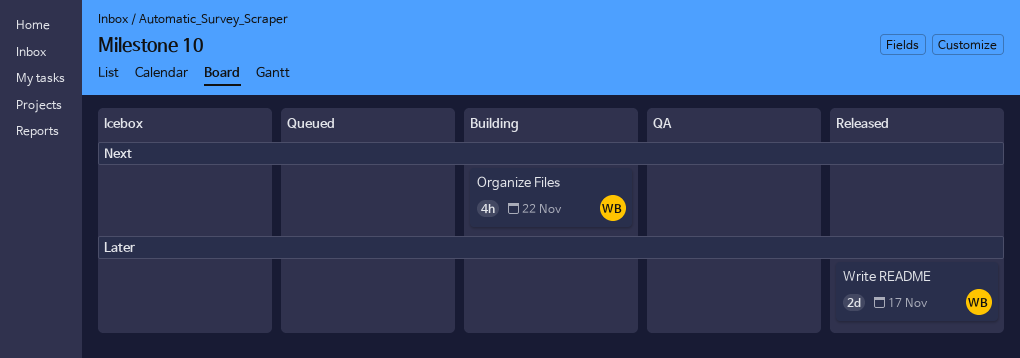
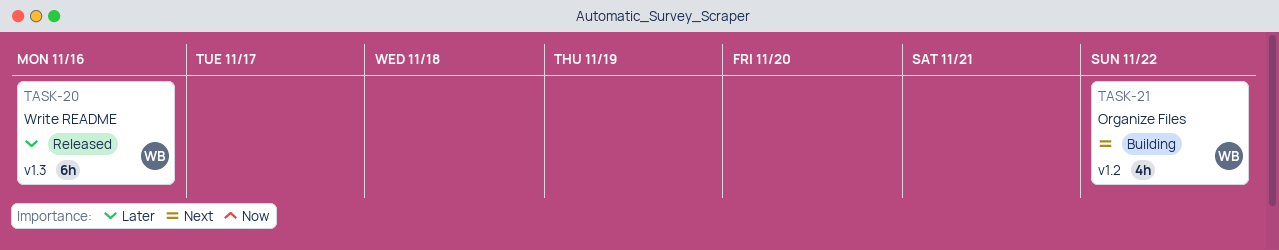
Write README, estimate: 2d -> 6h
Write README, due: Nov 17 -> Nov 16

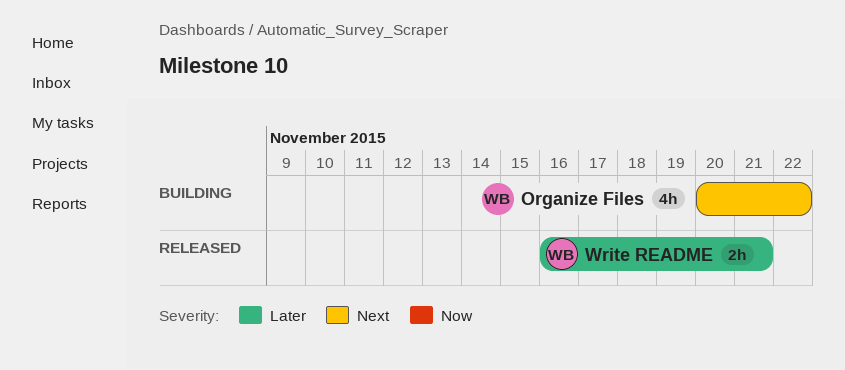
Write README, estimate: 6h -> 2h
Write README, due: Nov 16 -> Nov 21

